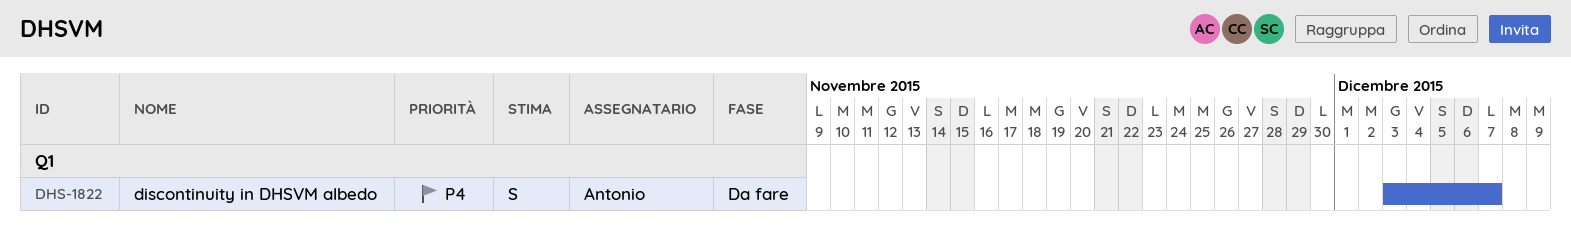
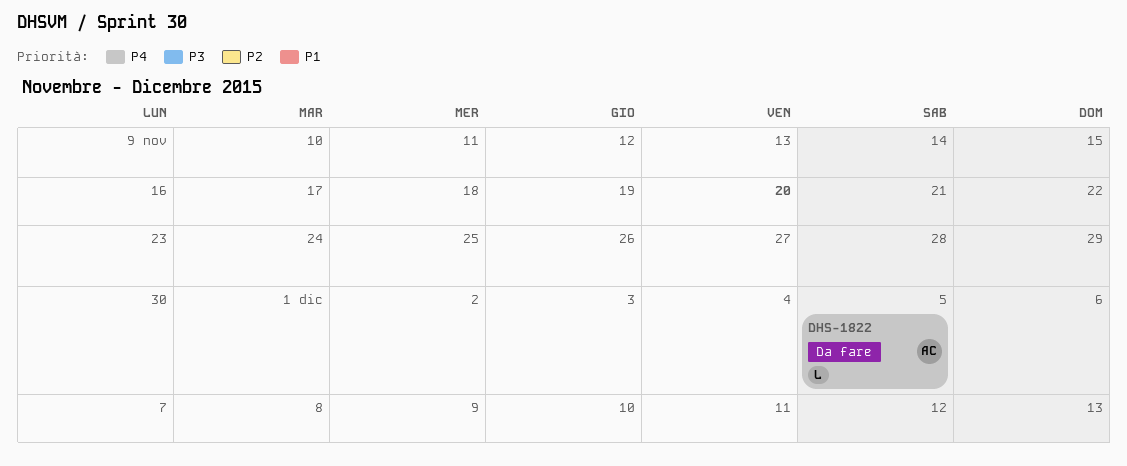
DHS-1822, estimate: S -> L
DHS-1822, due: Dec 7 -> Dec 5

